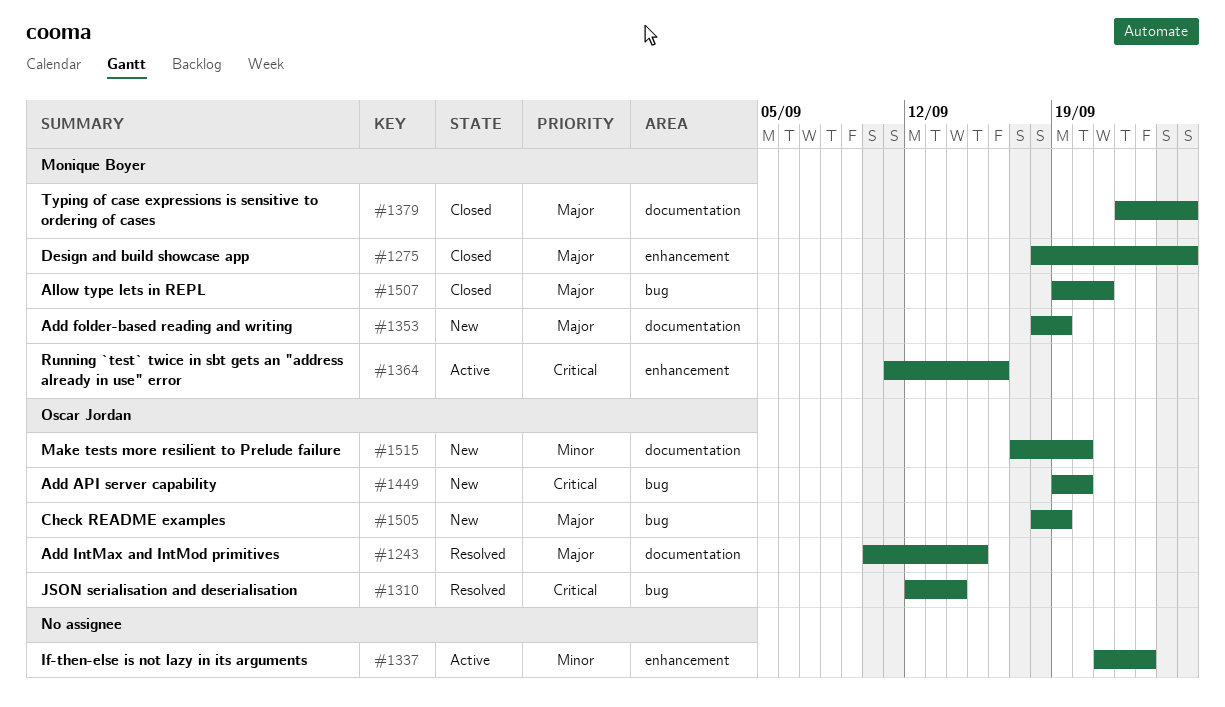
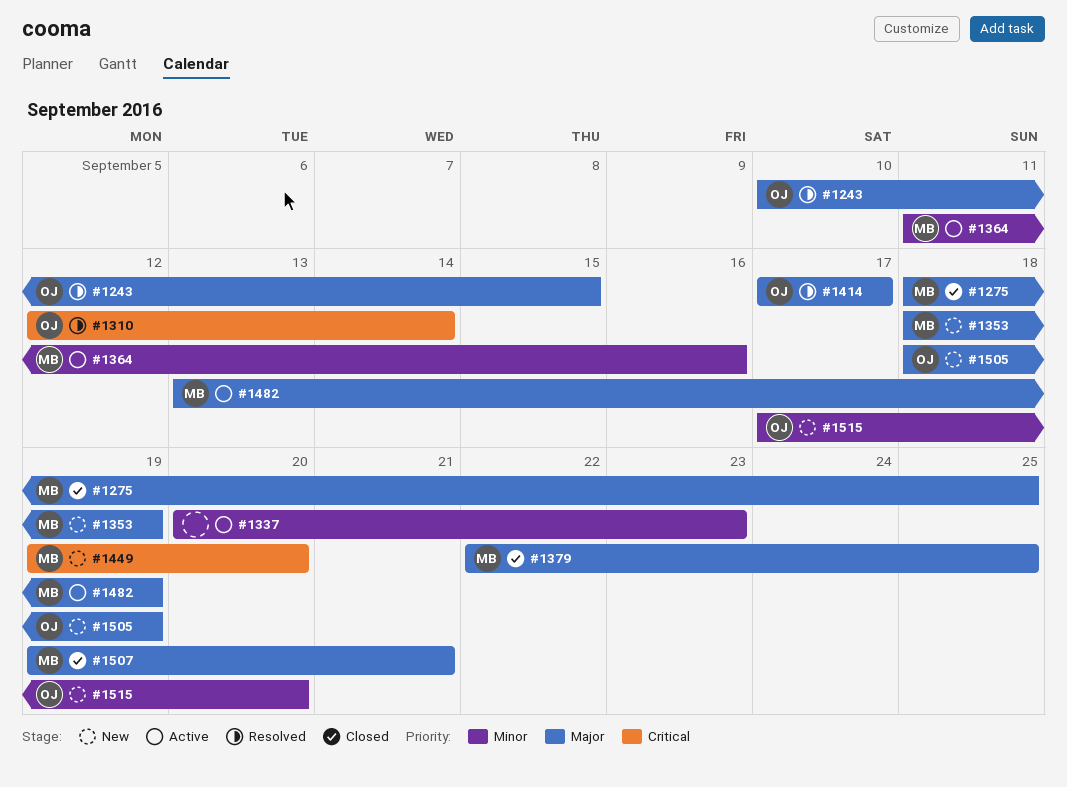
#1337, start: Sep 21 -> Sep 20
#1364, priority: Critical -> Minor
#1414: none -> present
#1449, owner: Oscar Jordan -> Monique Boyer
#1482: none -> present

